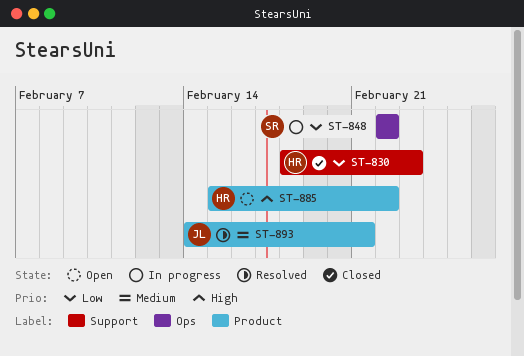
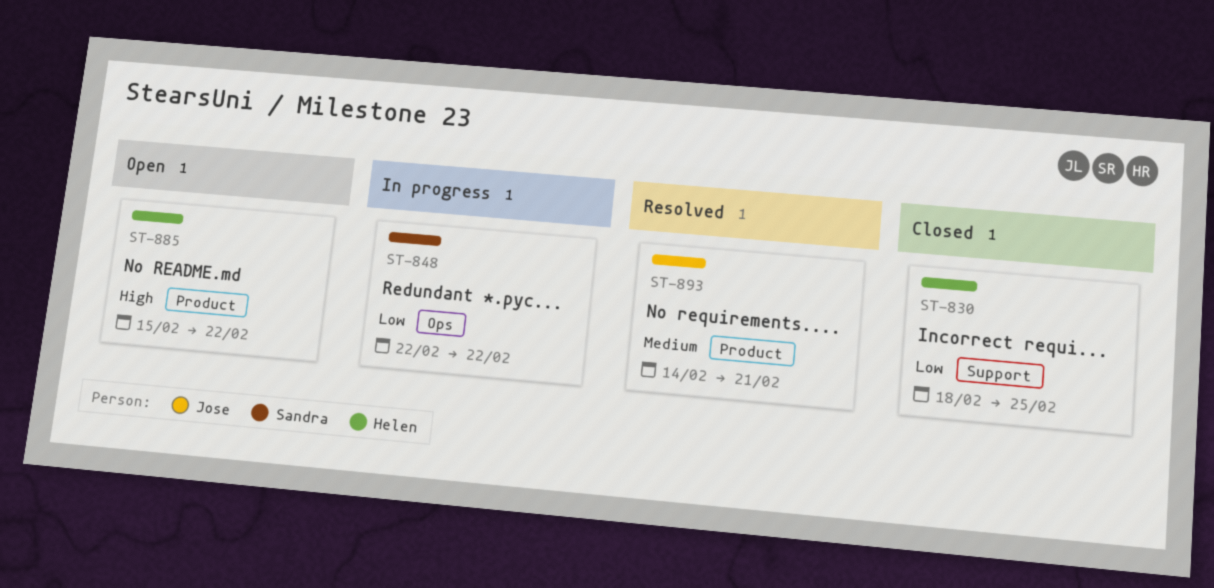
ST-830, due: Feb 23 -> Feb 25

